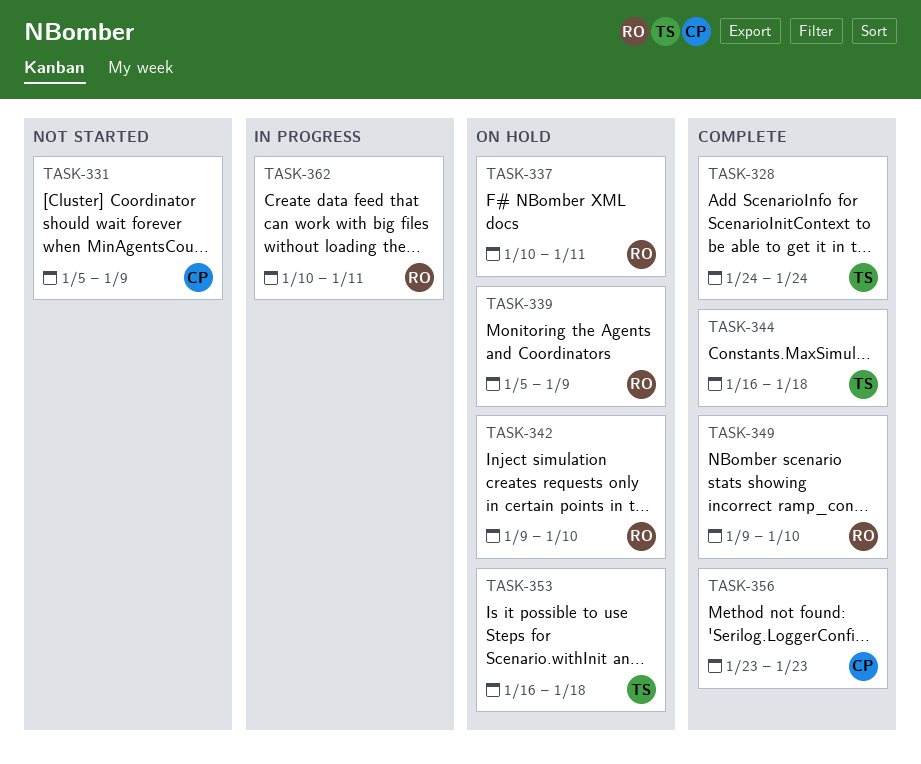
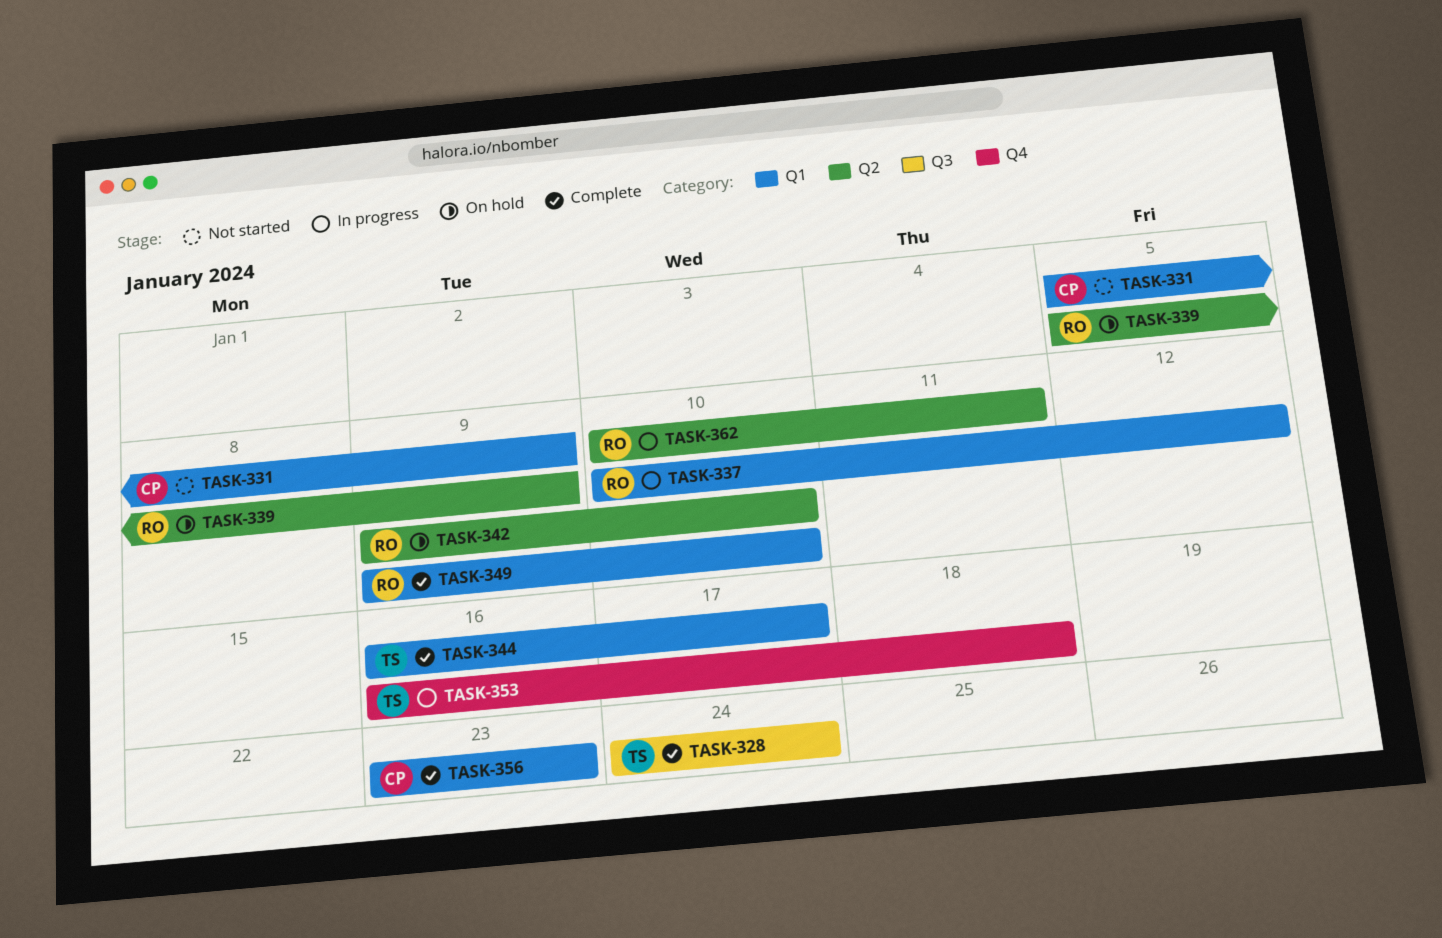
TASK-337, status: On hold -> In progress
TASK-337, due: Jan 11 -> Jan 12
TASK-344, due: Jan 18 -> Jan 17
TASK-353, status: On hold -> In progress

